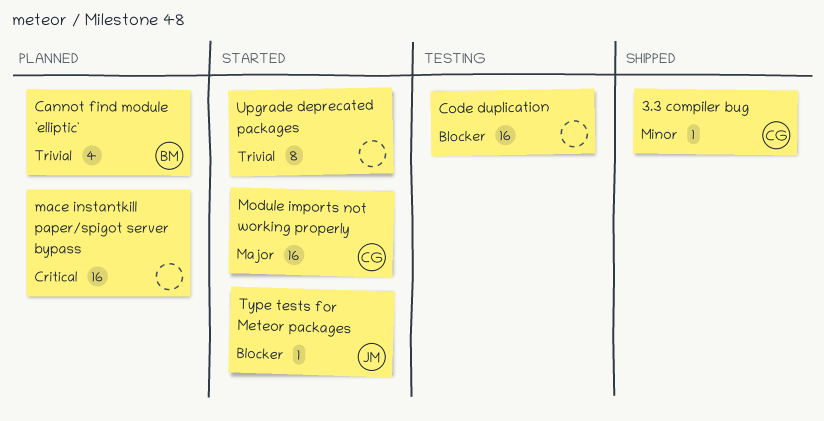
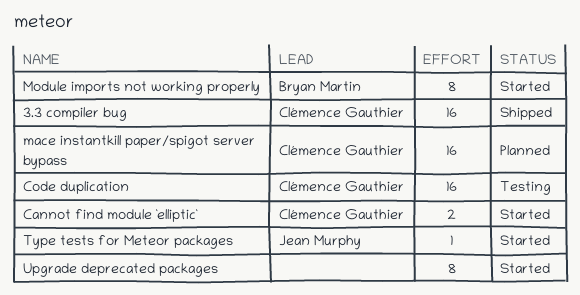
3.3 compiler bug, estimate: 1 -> 16
Cannot find module `elliptic`, status: Planned -> Started
Cannot find module `elliptic`, owner: Bryan Martin -> Clémence Gauthier
Cannot find module `elliptic`, estimate: 4 -> 2
Code duplication, owner: none -> Clémence Gauthier
mace instantkill paper/spigot server bypass, owner: none -> Clémence Gauthier
Module imports not working properly, owner: Clémence Gauthier -> Bryan Martin
Module imports not working properly, estimate: 16 -> 8

